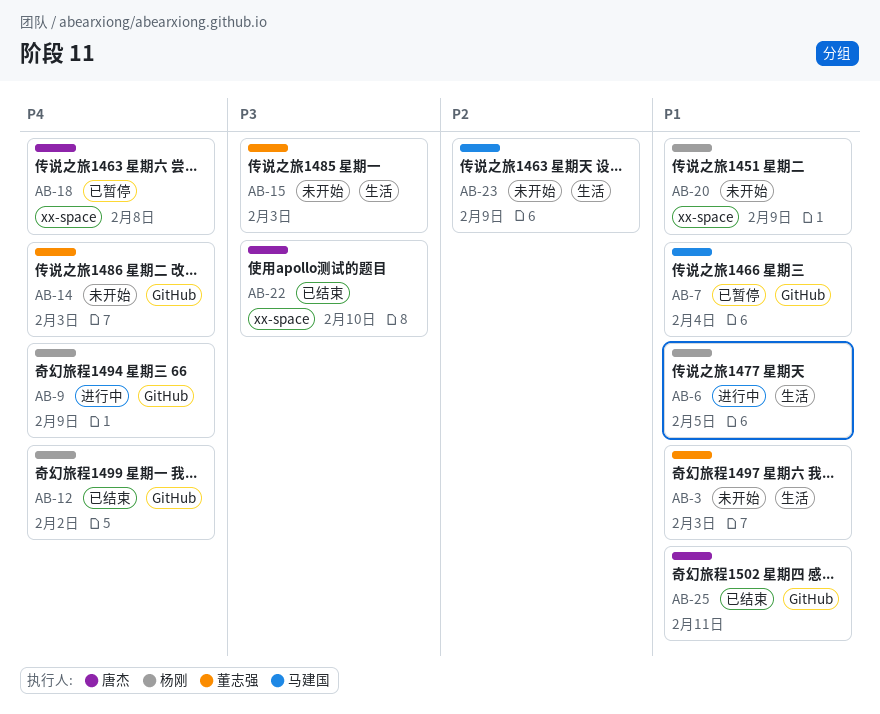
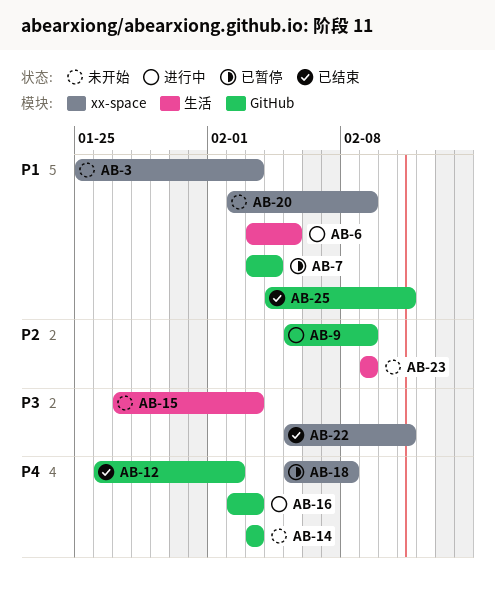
AB-3, label: 生活 -> xx-space
AB-9, priority: P4 -> P2
AB-16: none -> present
AB-22, due: Feb 10 -> Feb 11

